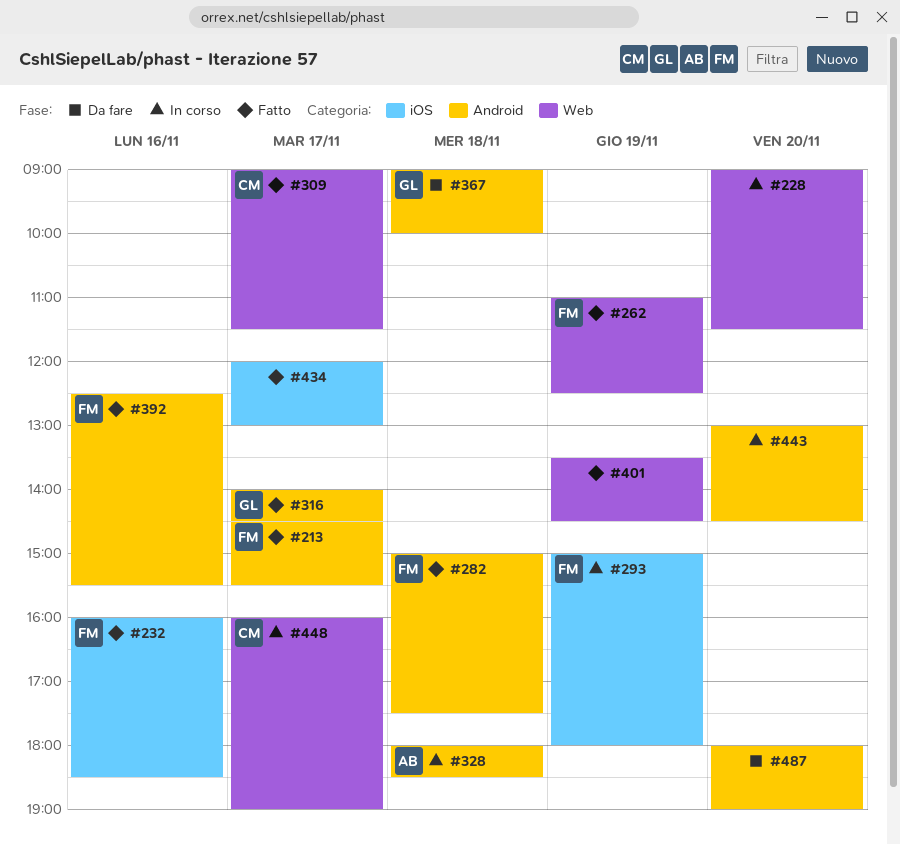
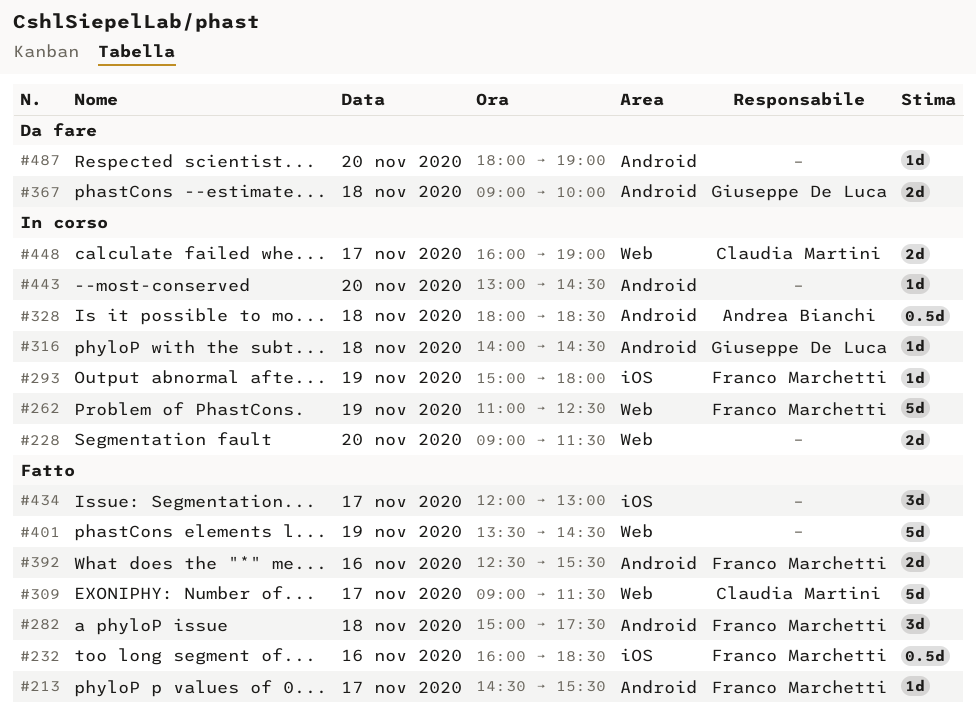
#262, status: Fatto -> In corso
#316, status: Fatto -> In corso
#316, day: Nov 17 -> Nov 18

